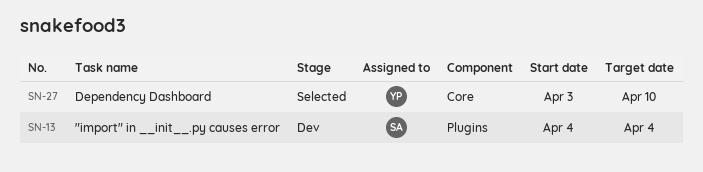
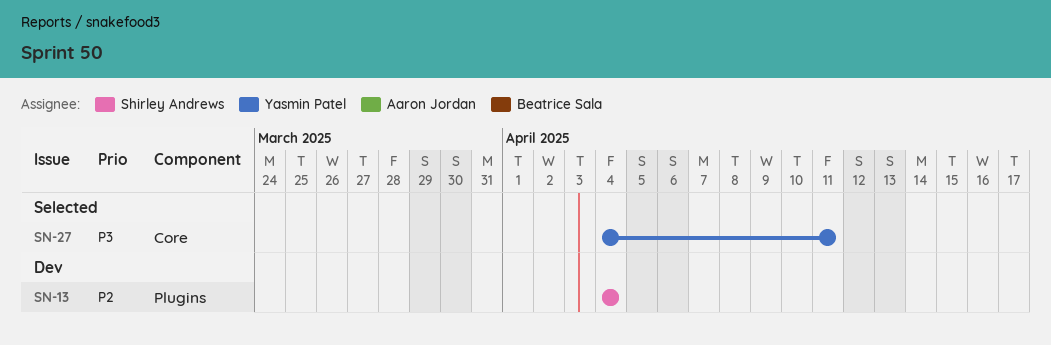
SN-27, start: Apr 3 -> Apr 4
SN-27, due: Apr 10 -> Apr 11

